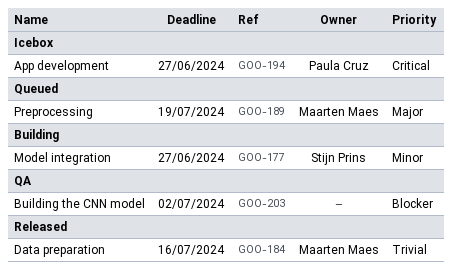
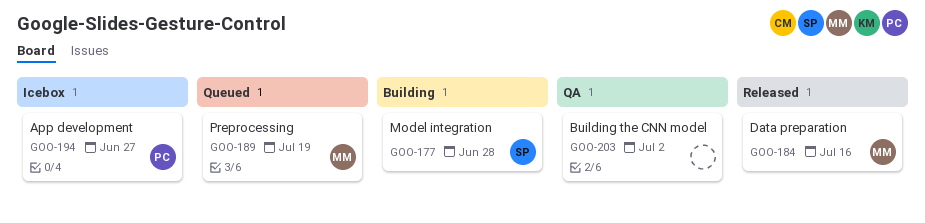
GOO-177, due: Jun 27 -> Jun 28

